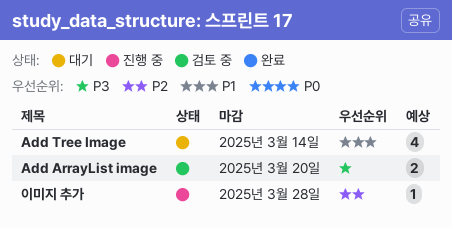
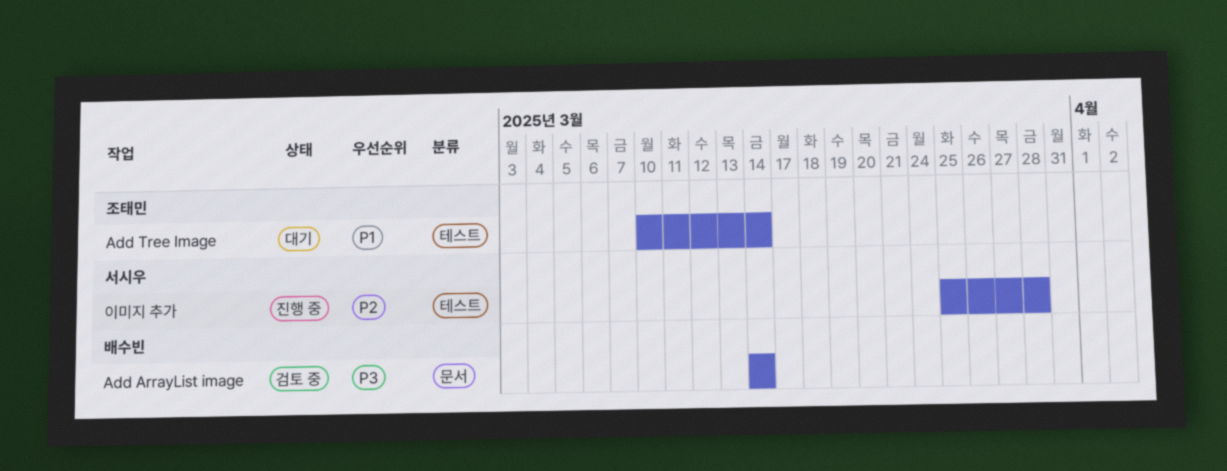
Add ArrayList image, due: Mar 20 -> Mar 14

